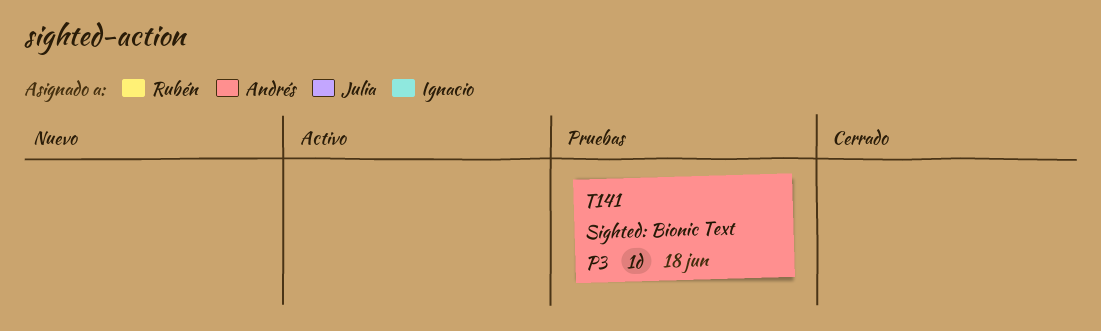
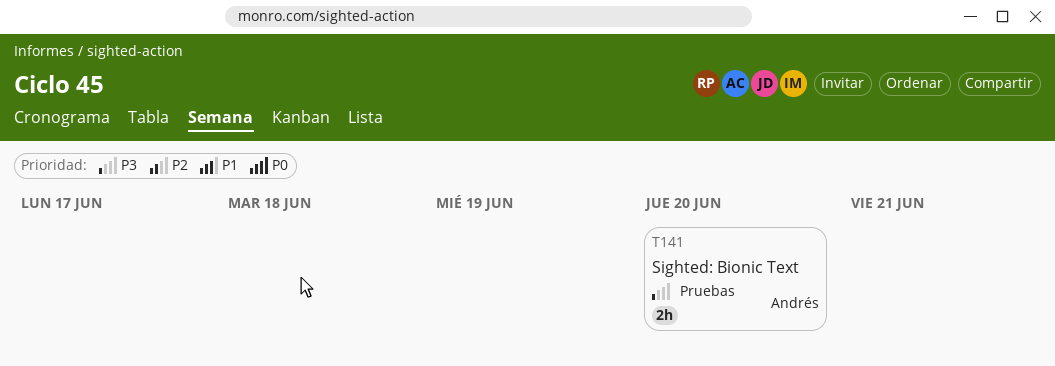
T141, estimate: 1d -> 2h
T141, due: Jun 18 -> Jun 20

